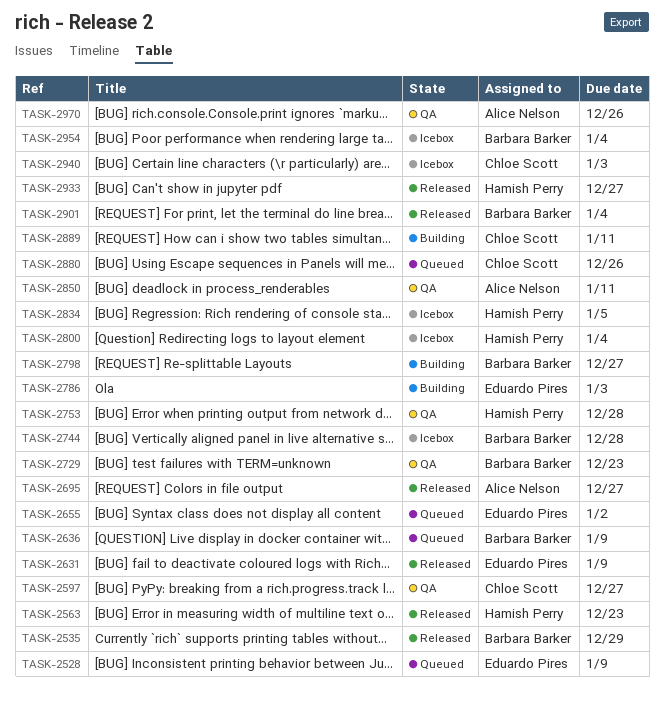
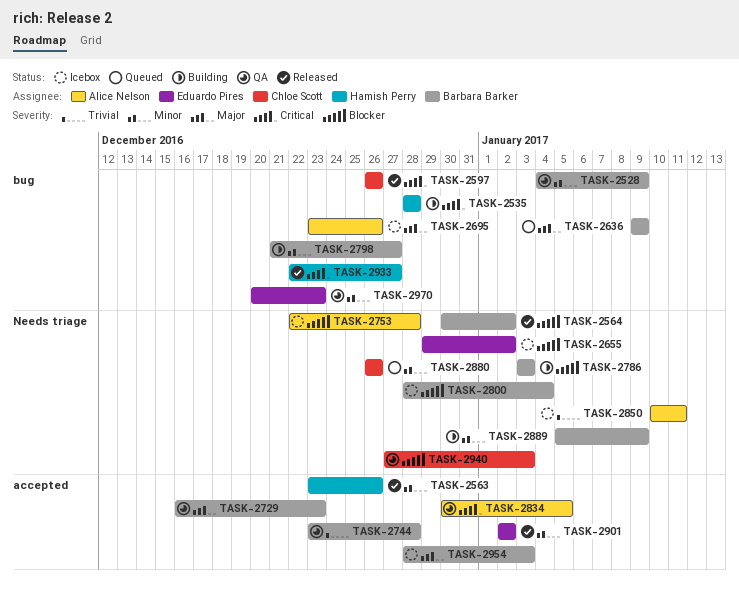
TASK-2528, status: Queued -> QA
TASK-2528, owner: Eduardo Pires -> Barbara Barker
TASK-2535, status: Released -> Building
TASK-2535, owner: Barbara Barker -> Hamish Perry
TASK-2535, due: Dec 29 -> Dec 28
TASK-2563, due: Dec 23 -> Dec 26
TASK-2564: none -> present
TASK-2597, status: QA -> Released
TASK-2597, due: Dec 27 -> Dec 26
TASK-2631: present -> none
TASK-2655, status: Queued -> Icebox
TASK-2695, status: Released -> Icebox
TASK-2695, due: Dec 27 -> Dec 26
TASK-2744, status: Icebox -> QA
TASK-2753, status: QA -> Icebox
TASK-2753, owner: Hamish Perry -> Alice Nelson
TASK-2786, owner: Eduardo Pires -> Barbara Barker
TASK-2800, owner: Hamish Perry -> Barbara Barker
TASK-2834, status: Icebox -> QA
TASK-2834, owner: Hamish Perry -> Alice Nelson
TASK-2850, status: QA -> Icebox
TASK-2889, owner: Chloe Scott -> Barbara Barker
TASK-2889, due: Jan 11 -> Jan 9
TASK-2901, owner: Barbara Barker -> Eduardo Pires
TASK-2901, due: Jan 4 -> Jan 2
TASK-2940, status: Icebox -> QA
TASK-2954, due: Jan 4 -> Jan 3
TASK-2970, owner: Alice Nelson -> Eduardo Pires
TASK-2970, due: Dec 26 -> Dec 23

